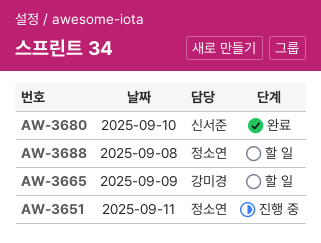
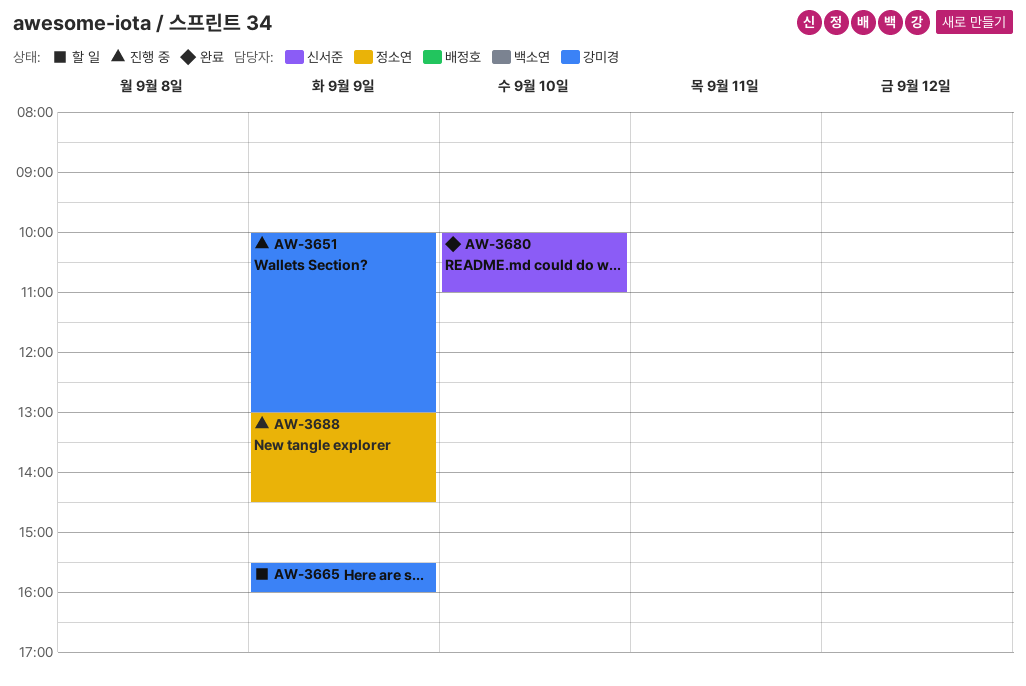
AW-3651, owner: 정소연 -> 강미경
AW-3651, day: Sep 11 -> Sep 9
AW-3688, status: 할 일 -> 진행 중
AW-3688, day: Sep 8 -> Sep 9

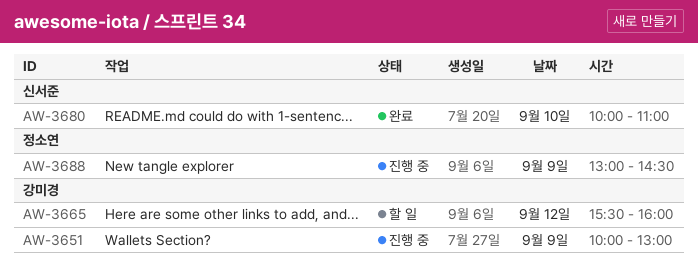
AW-3665, day: Sep 9 -> Sep 12

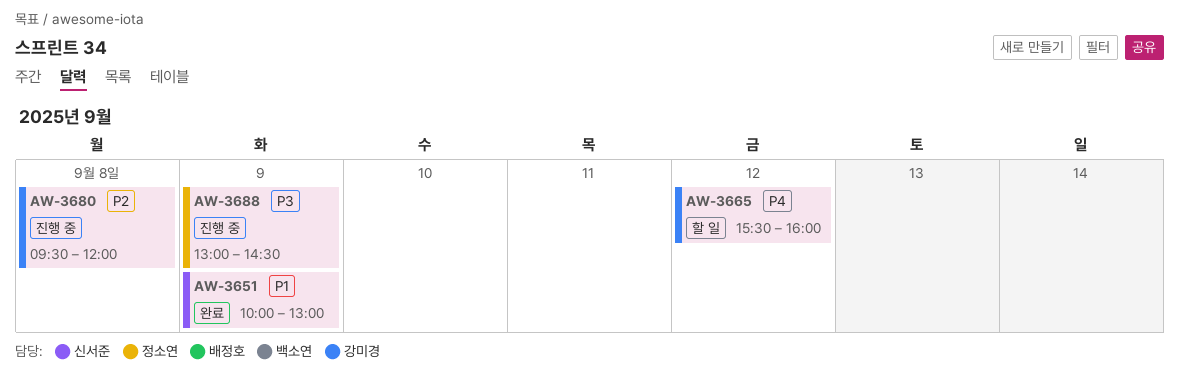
AW-3651, status: 진행 중 -> 완료
AW-3651, owner: 강미경 -> 신서준
AW-3680, status: 완료 -> 진행 중
AW-3680, owner: 신서준 -> 강미경
AW-3680, day: Sep 10 -> Sep 8
AW-3680, begins: 10:00 -> 09:30
AW-3680, ends: 11:00 -> 12:00

